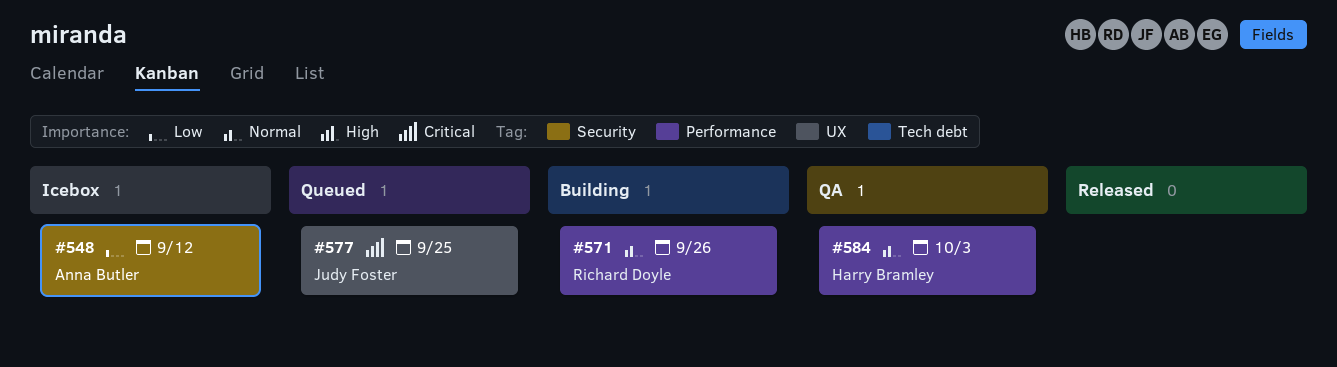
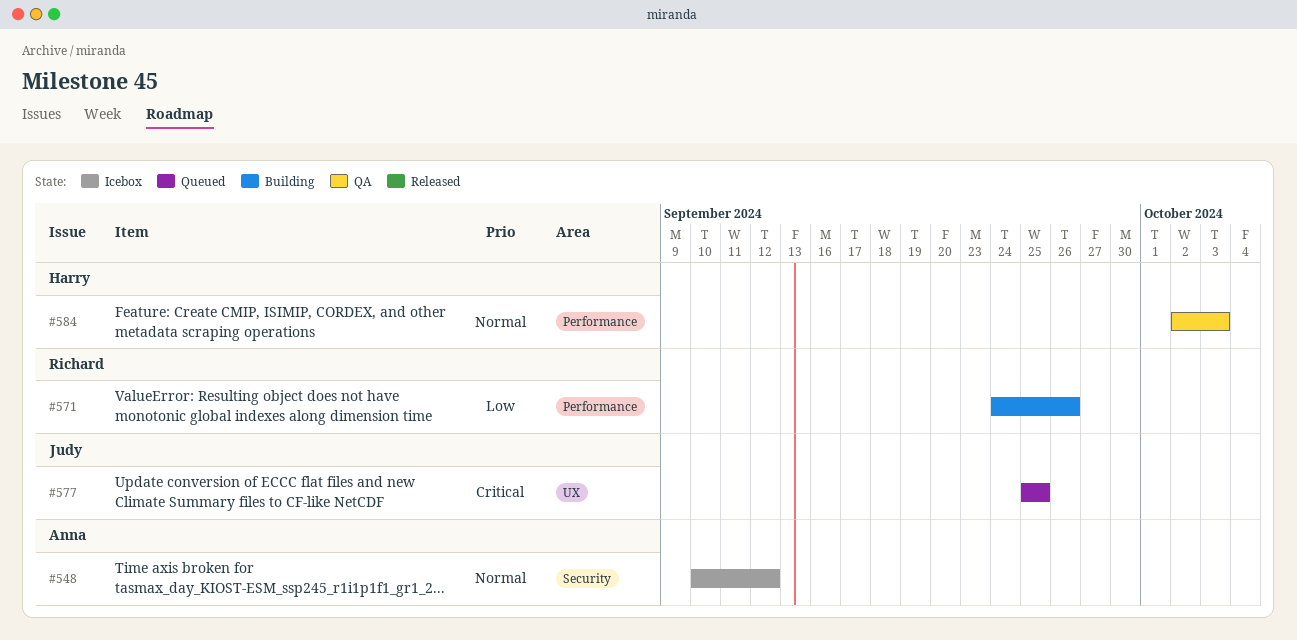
#548, priority: Low -> Normal
#571, priority: Normal -> Low

